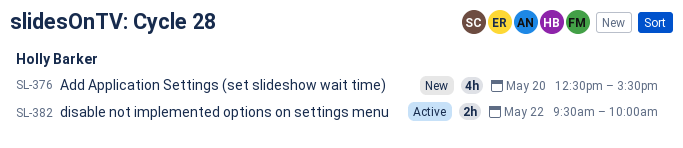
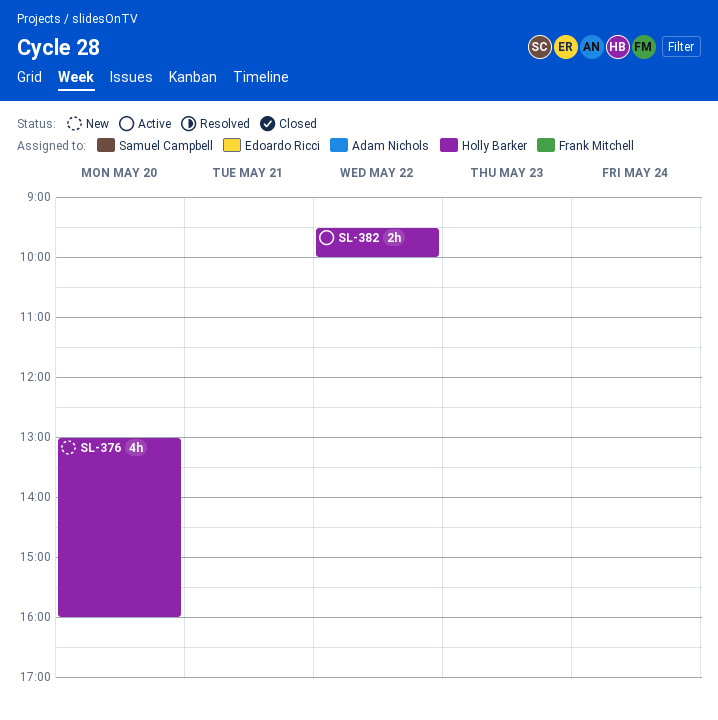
SL-376, begins: 12:30 -> 13:00
SL-376, ends: 15:30 -> 16:00

